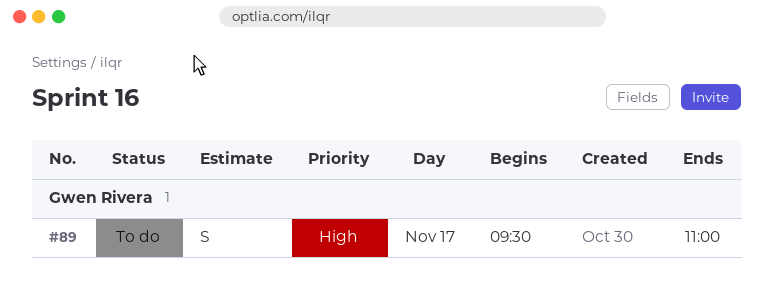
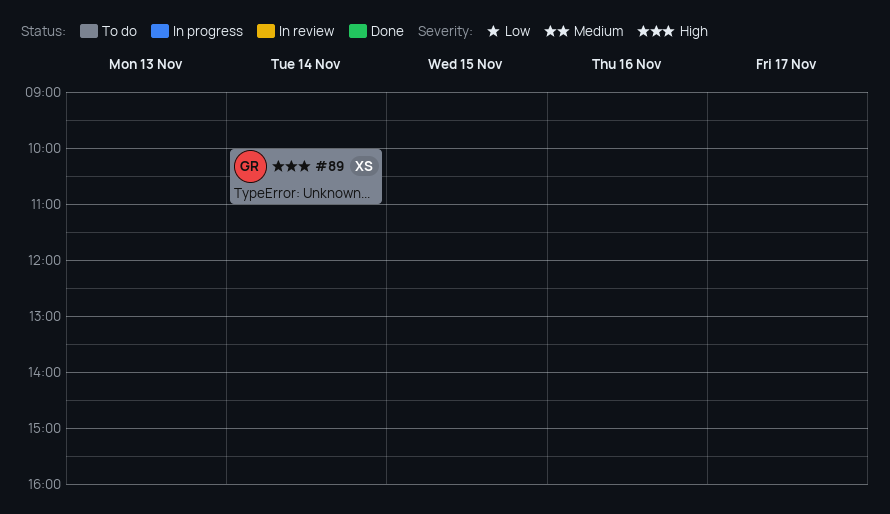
#89, estimate: S -> XS
#89, day: Nov 17 -> Nov 14
#89, begins: 09:30 -> 10:00

